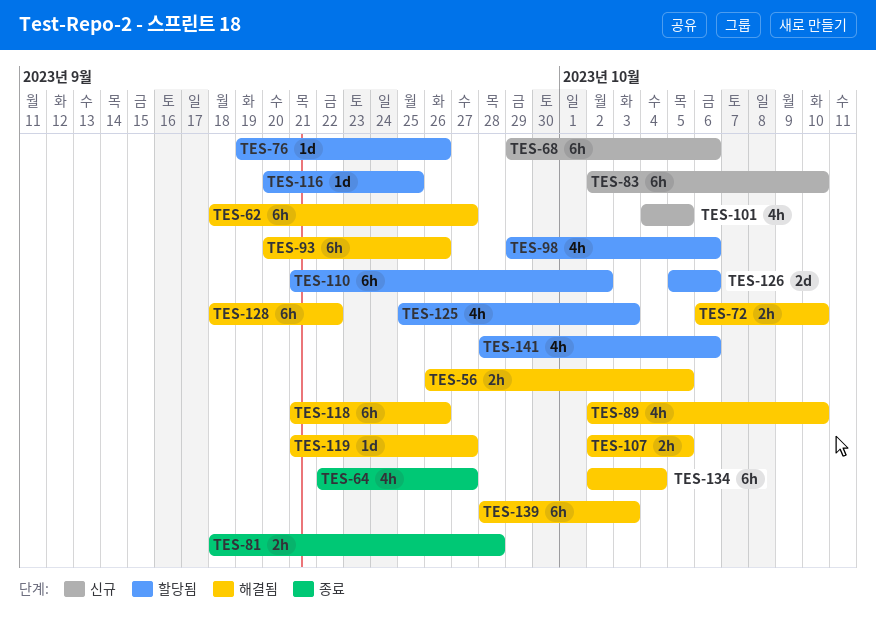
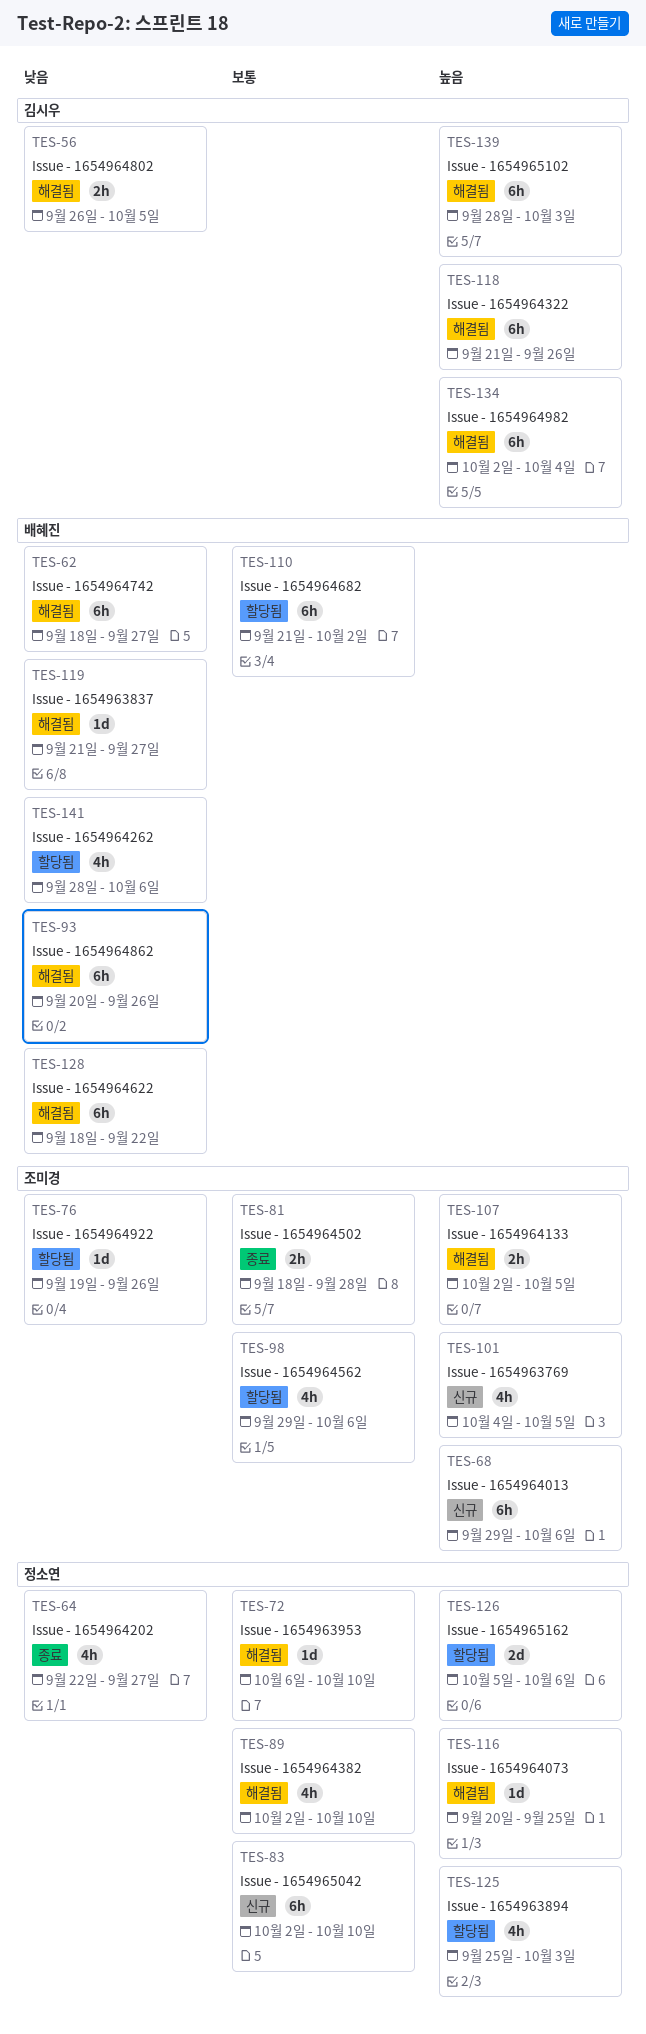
TES-72, estimate: 2h -> 1d
TES-116, status: 할당됨 -> 해결됨

